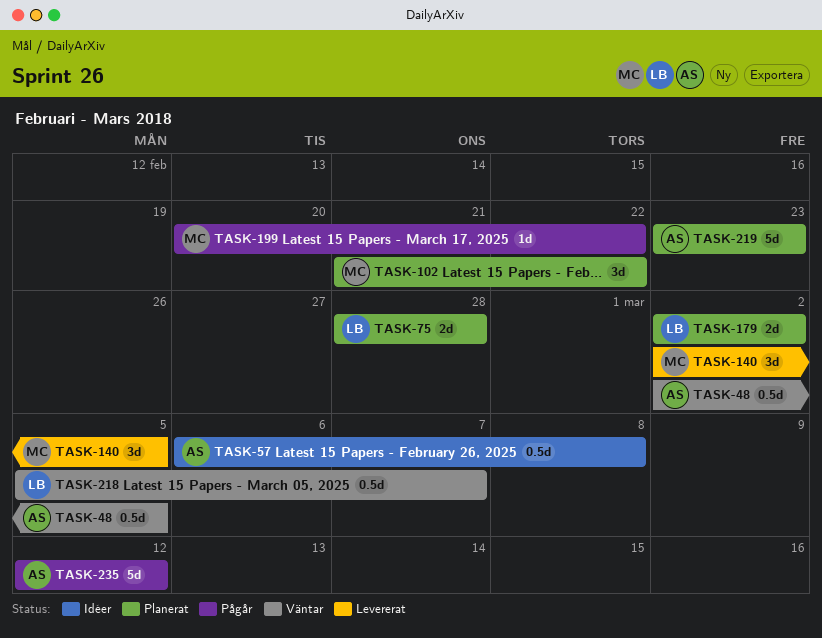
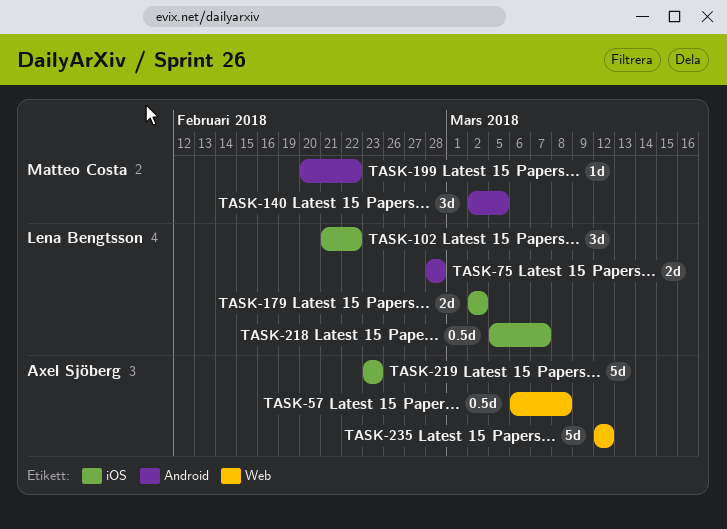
TASK-48: present -> none
TASK-102, owner: Matteo Costa -> Lena Bengtsson

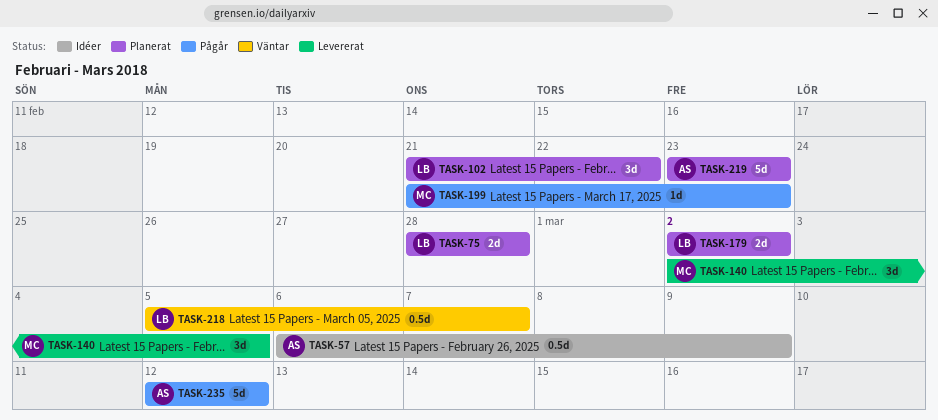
TASK-57, due: Mar 8 -> Mar 9
TASK-199, start: Feb 20 -> Feb 21
TASK-199, due: Feb 22 -> Feb 23

